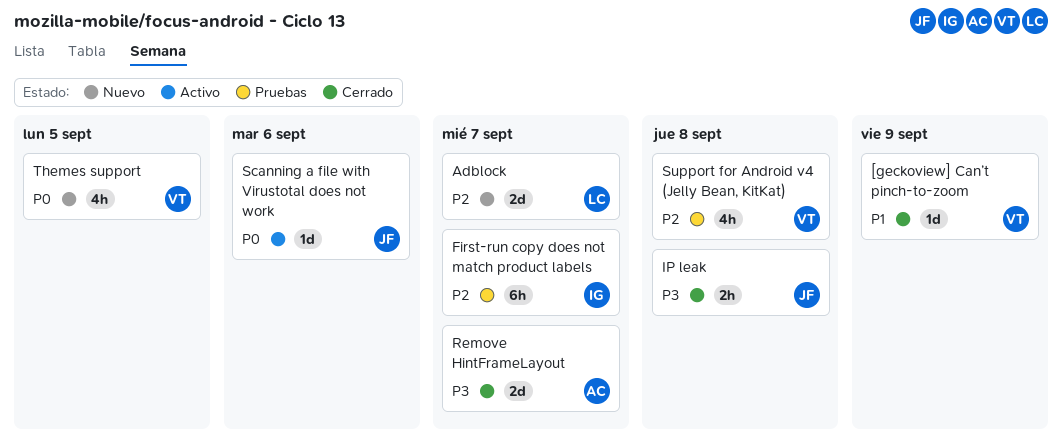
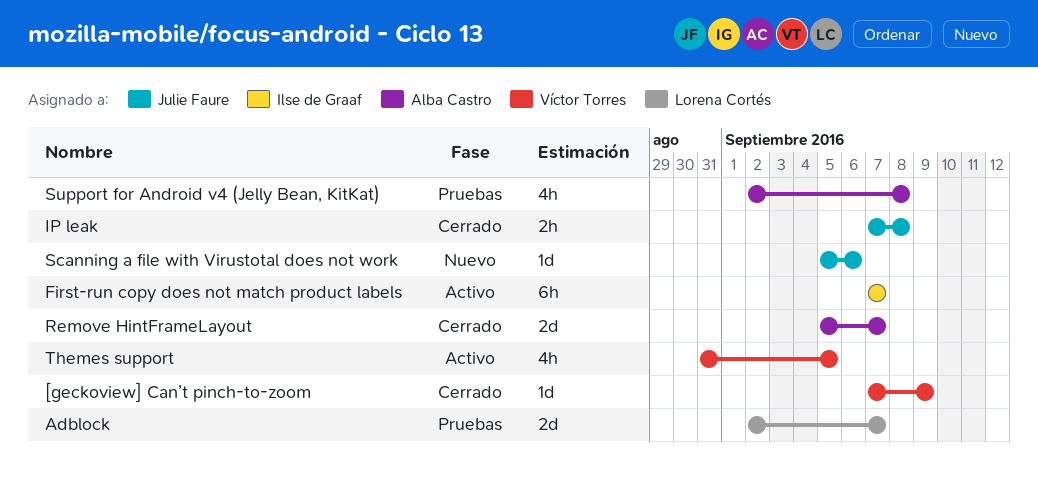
Adblock, status: Nuevo -> Pruebas
First-run copy does not match product labels, status: Pruebas -> Activo
Scanning a file with Virustotal does not work, status: Activo -> Nuevo
Support for Android v4 (Jelly Bean, KitKat), owner: Víctor Torres -> Alba Castro
Themes support, status: Nuevo -> Activo

